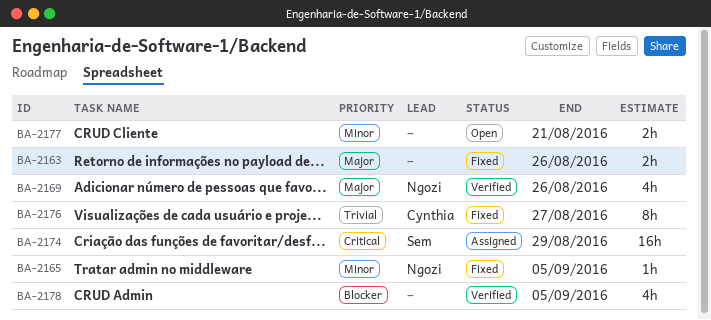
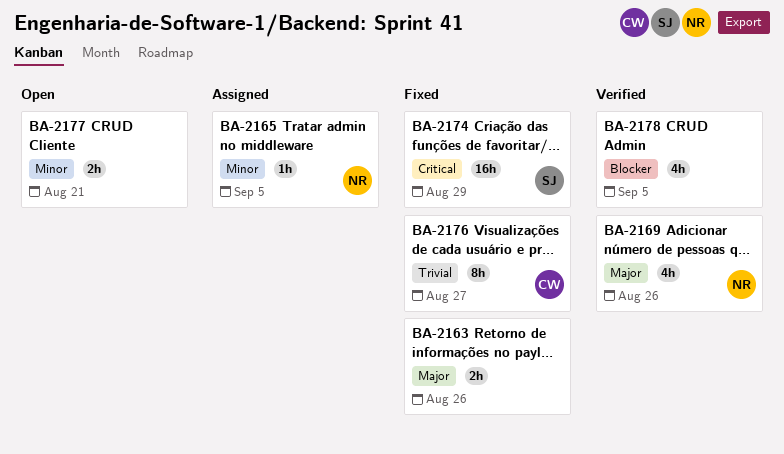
BA-2165, status: Fixed -> Assigned
BA-2174, status: Assigned -> Fixed

